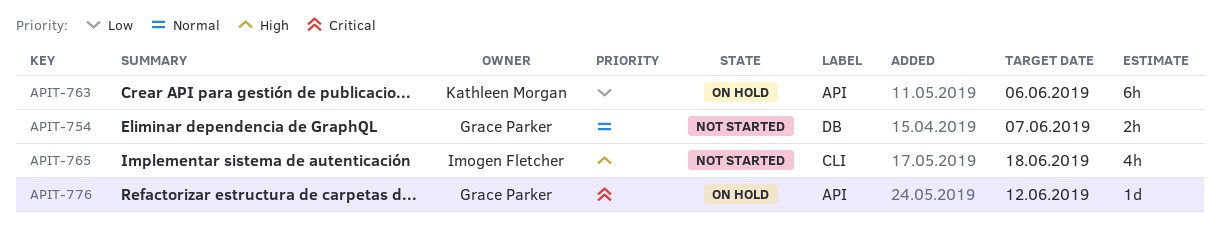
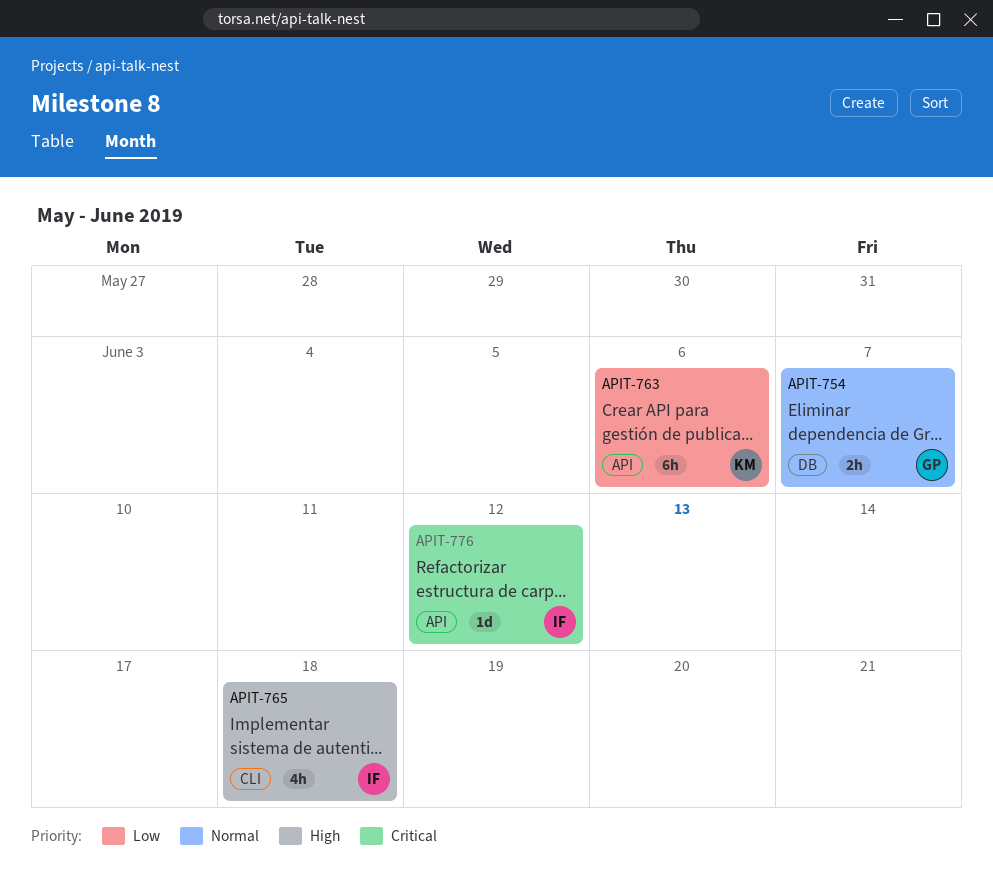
APIT-776, owner: Grace Parker -> Imogen Fletcher

